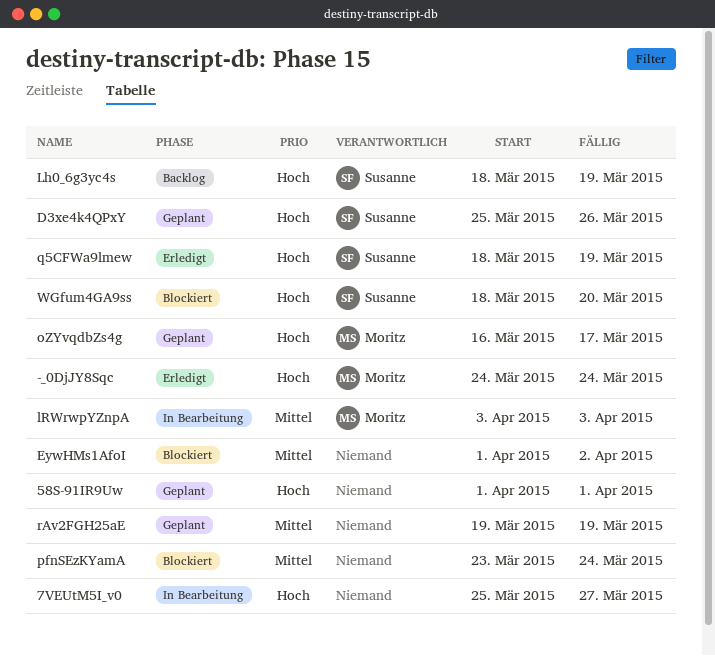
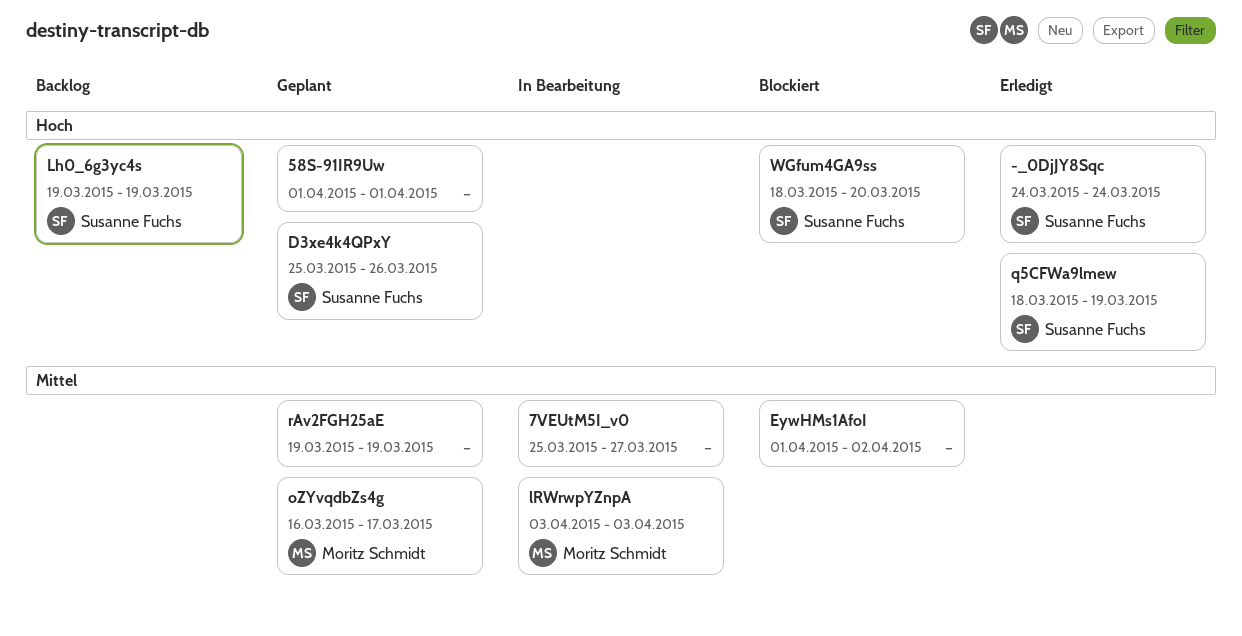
-_0DjJY8Sqc, owner: Moritz Schmidt -> Susanne Fuchs
7VEUtM5I_v0, priority: Hoch -> Mittel
Lh0_6g3yc4s, start: Mar 18 -> Mar 19
oZYvqdbZs4g, priority: Hoch -> Mittel
pfnSEzKYamA: present -> none

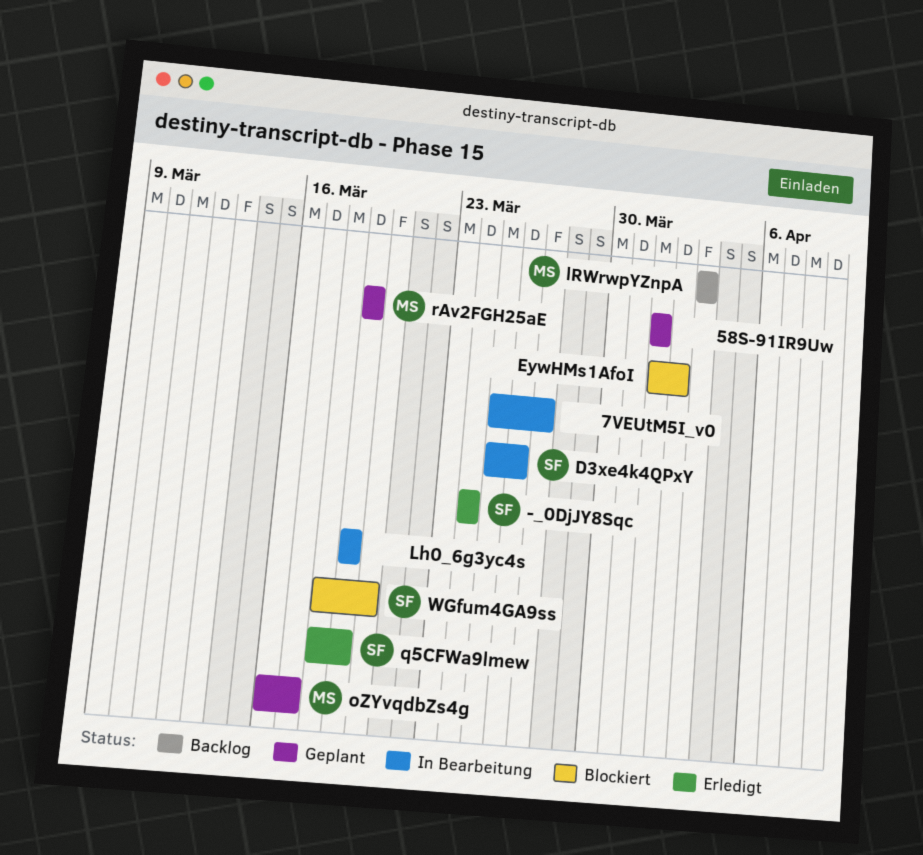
D3xe4k4QPxY, status: Geplant -> In Bearbeitung
Lh0_6g3yc4s, status: Backlog -> In Bearbeitung
Lh0_6g3yc4s, owner: Susanne Fuchs -> none
lRWrwpYZnpA, status: In Bearbeitung -> Backlog
rAv2FGH25aE, owner: none -> Moritz Schmidt

